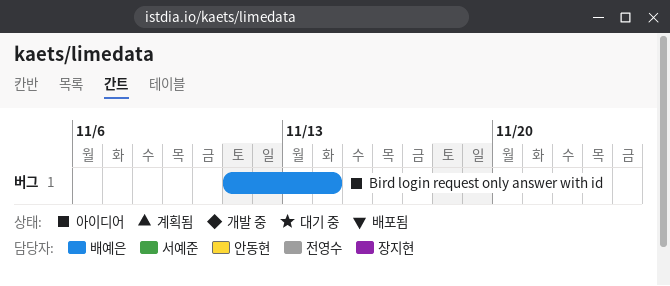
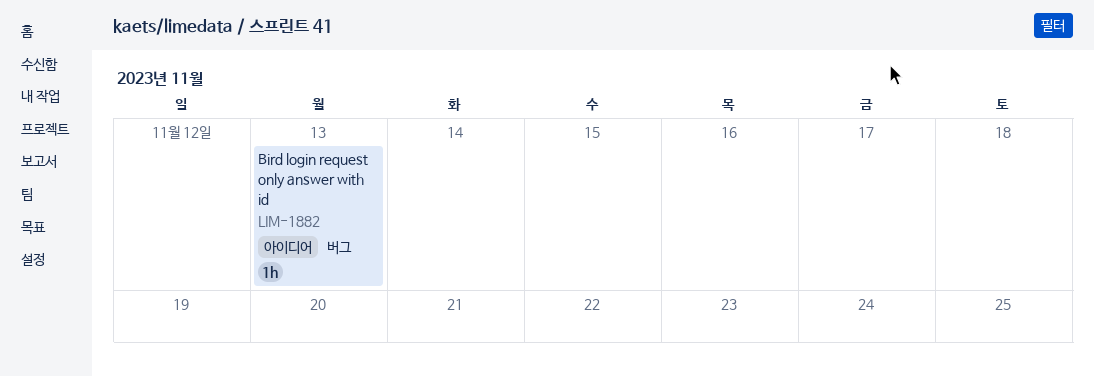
Bird login request only answer with id, due: Nov 14 -> Nov 13

